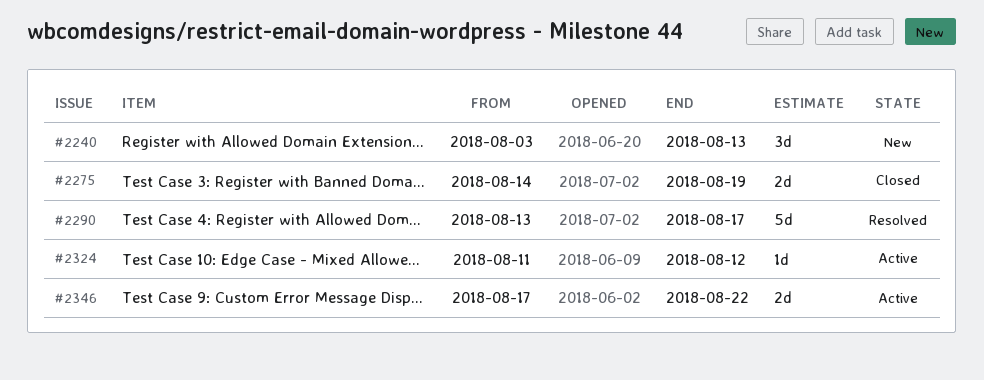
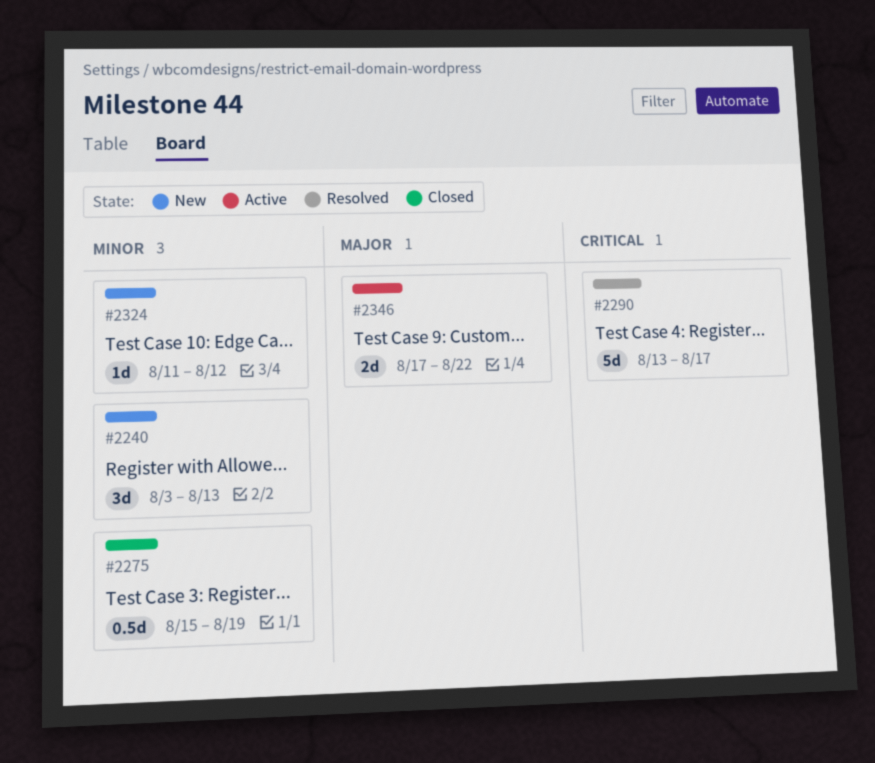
#2275, estimate: 2d -> 0.5d
#2275, start: Aug 14 -> Aug 15
#2324, status: Active -> New

